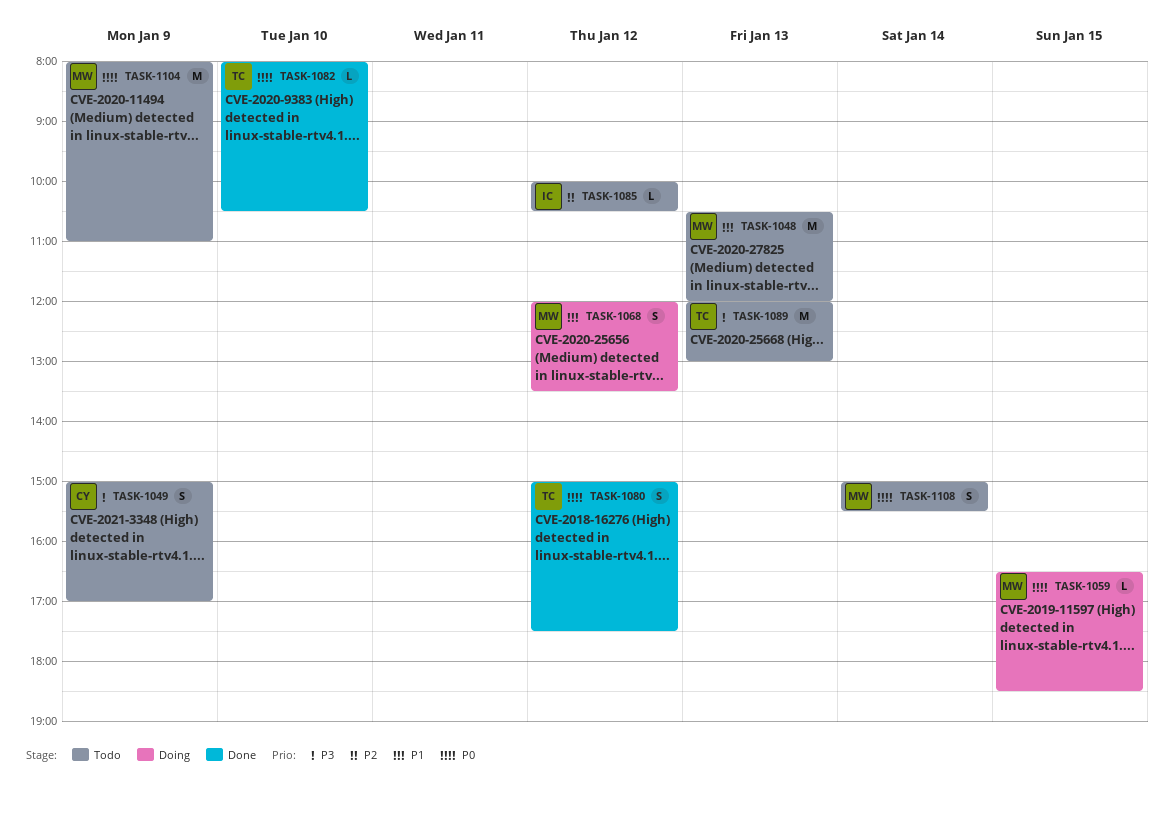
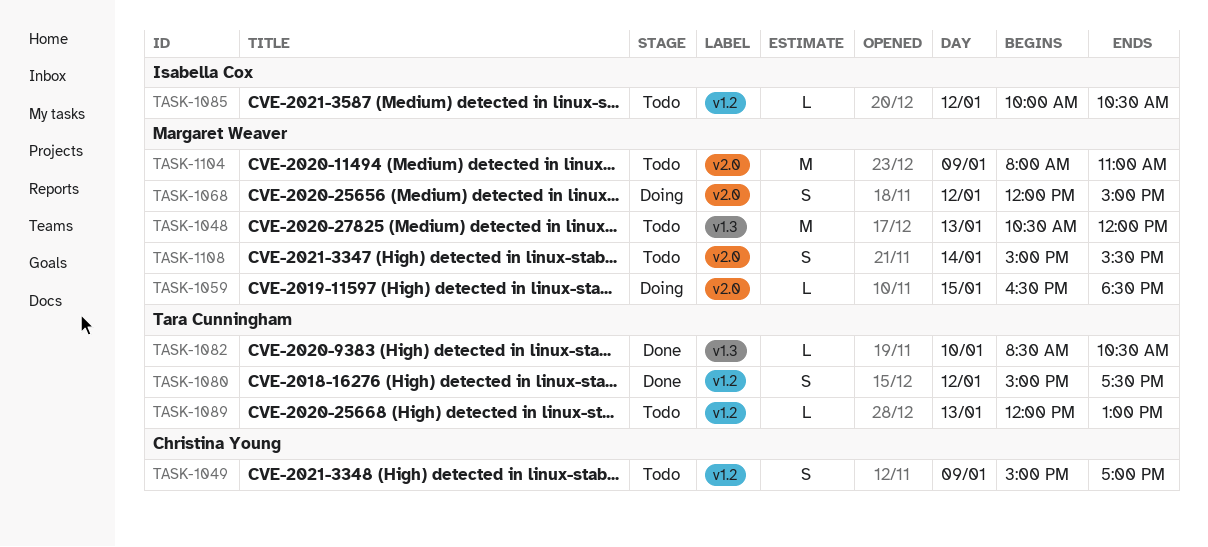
TASK-1068, ends: 13:30 -> 15:00
TASK-1082, begins: 08:00 -> 08:30
TASK-1089, estimate: M -> L

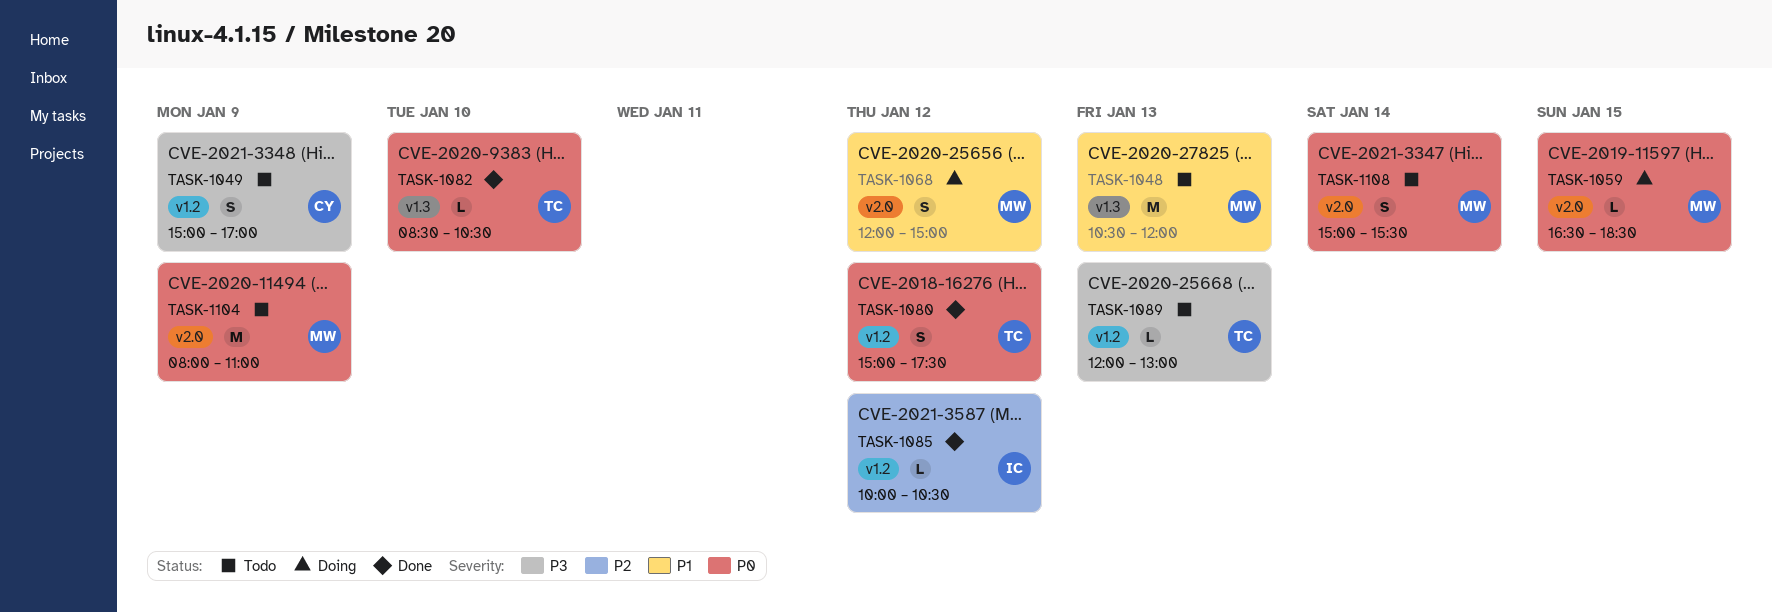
TASK-1085, status: Todo -> Done

